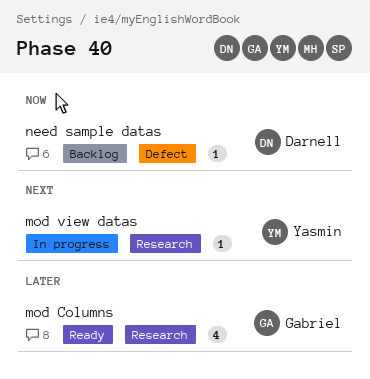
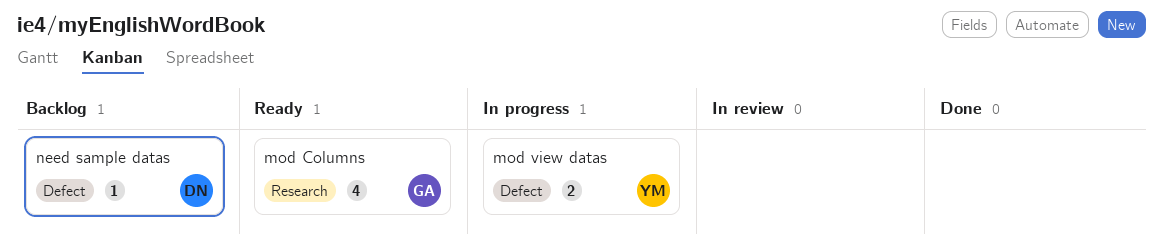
mod view datas, label: Research -> Defect
mod view datas, estimate: 1 -> 2

